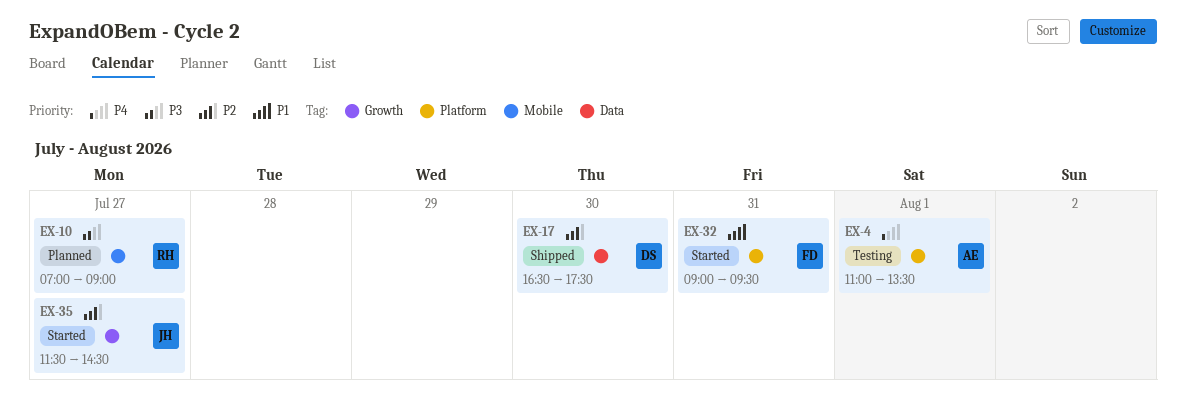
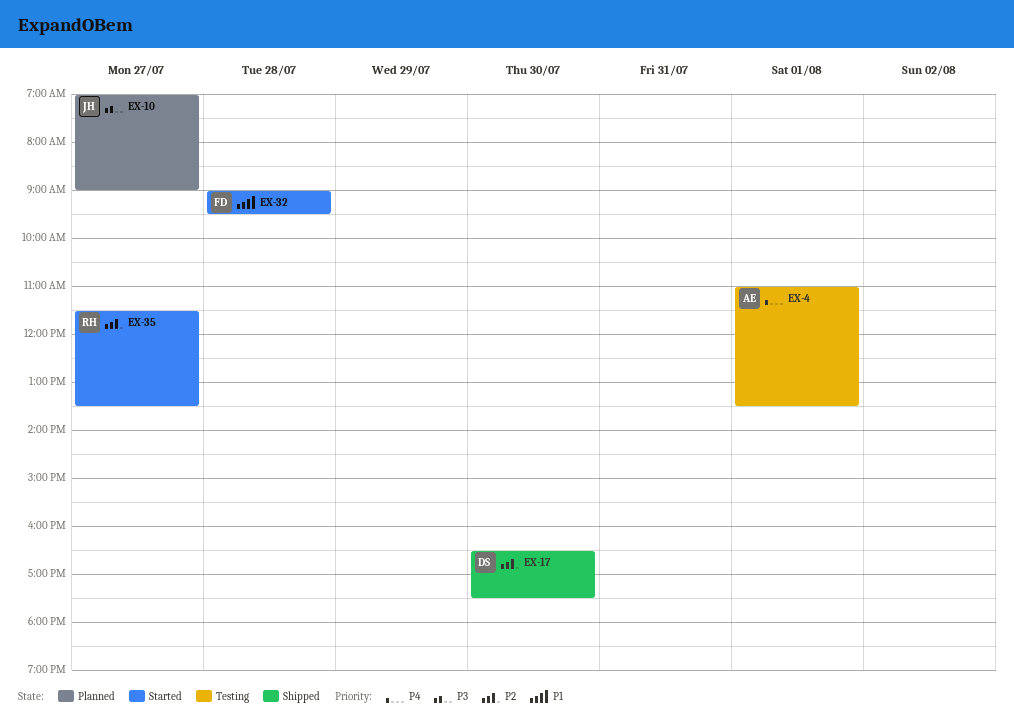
EX-10, owner: RH -> JH
EX-32, day: Jul 31 -> Jul 28
EX-35, owner: JH -> RH
EX-35, ends: 14:30 -> 13:30

